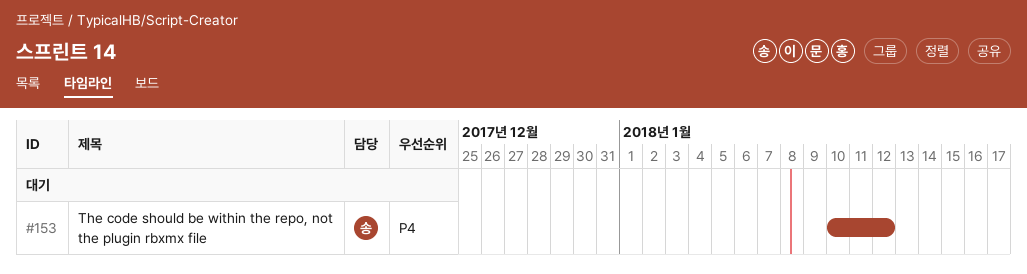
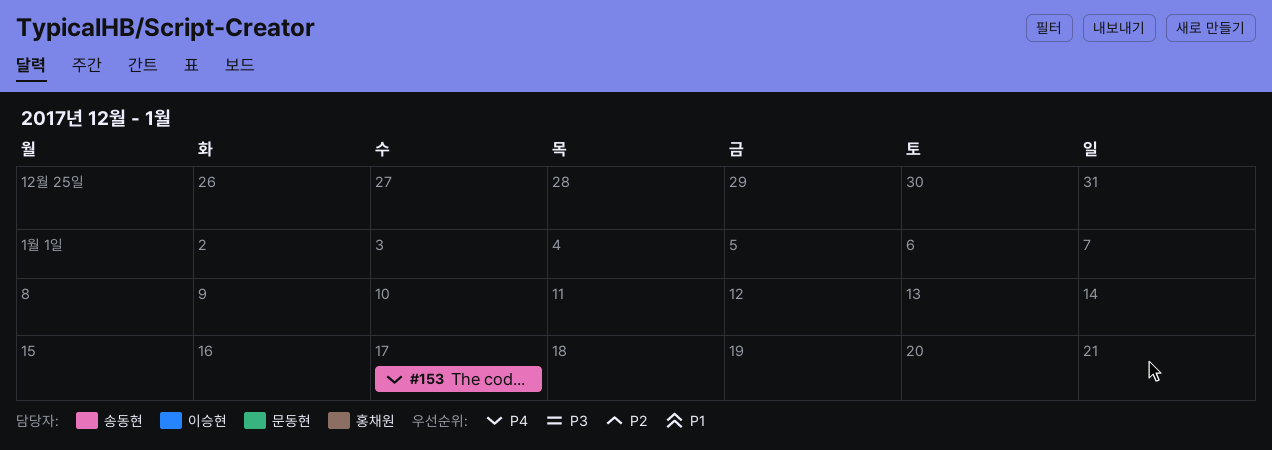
#153, start: Jan 10 -> Jan 17
#153, due: Jan 12 -> Jan 17

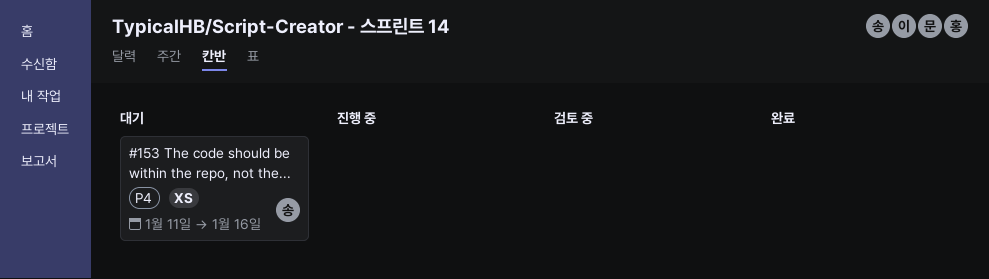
#153, start: Jan 17 -> Jan 11
#153, due: Jan 17 -> Jan 16

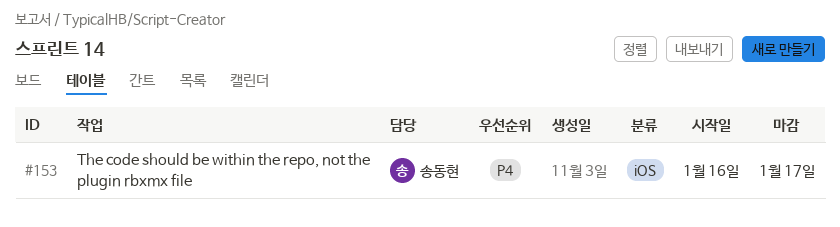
#153, start: Jan 11 -> Jan 16
#153, due: Jan 16 -> Jan 17

